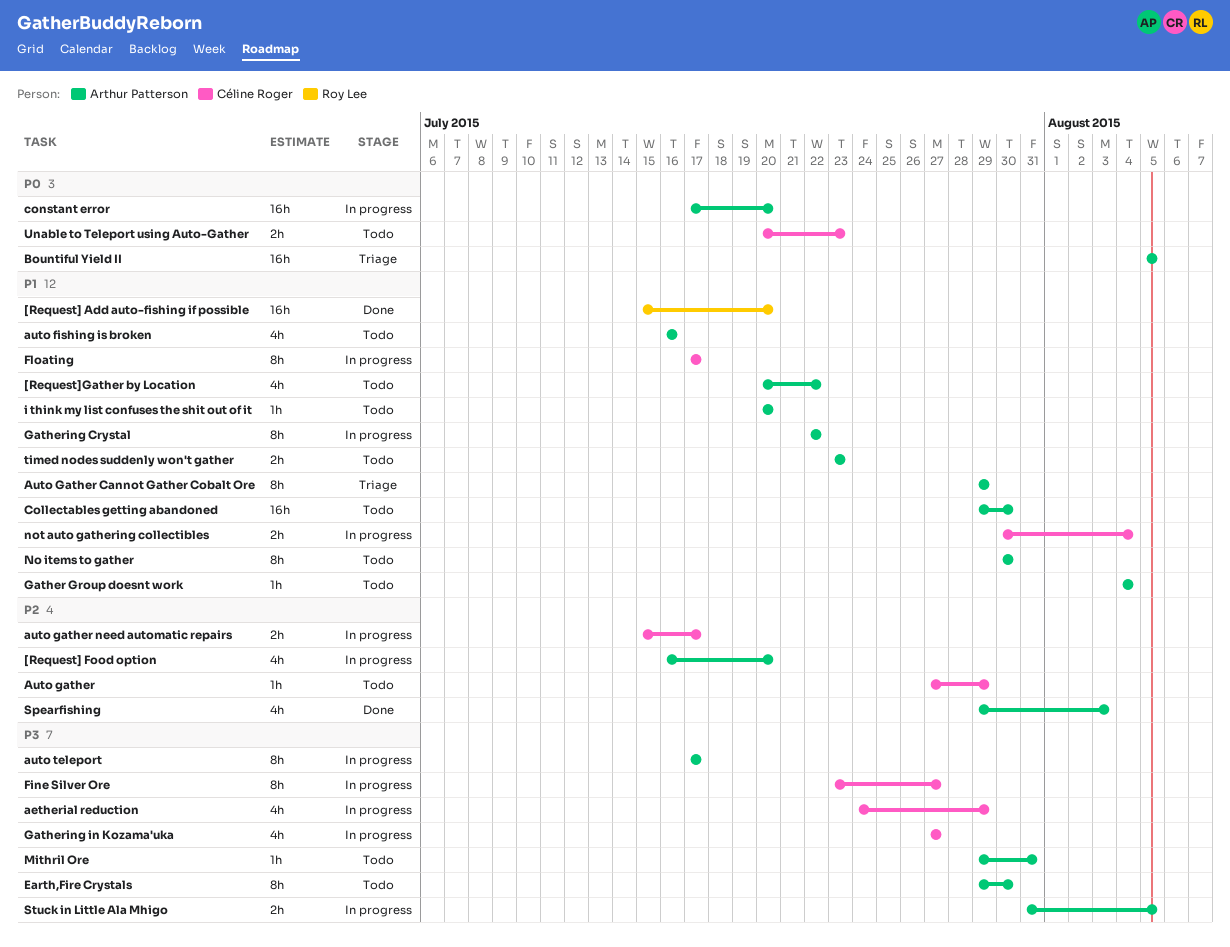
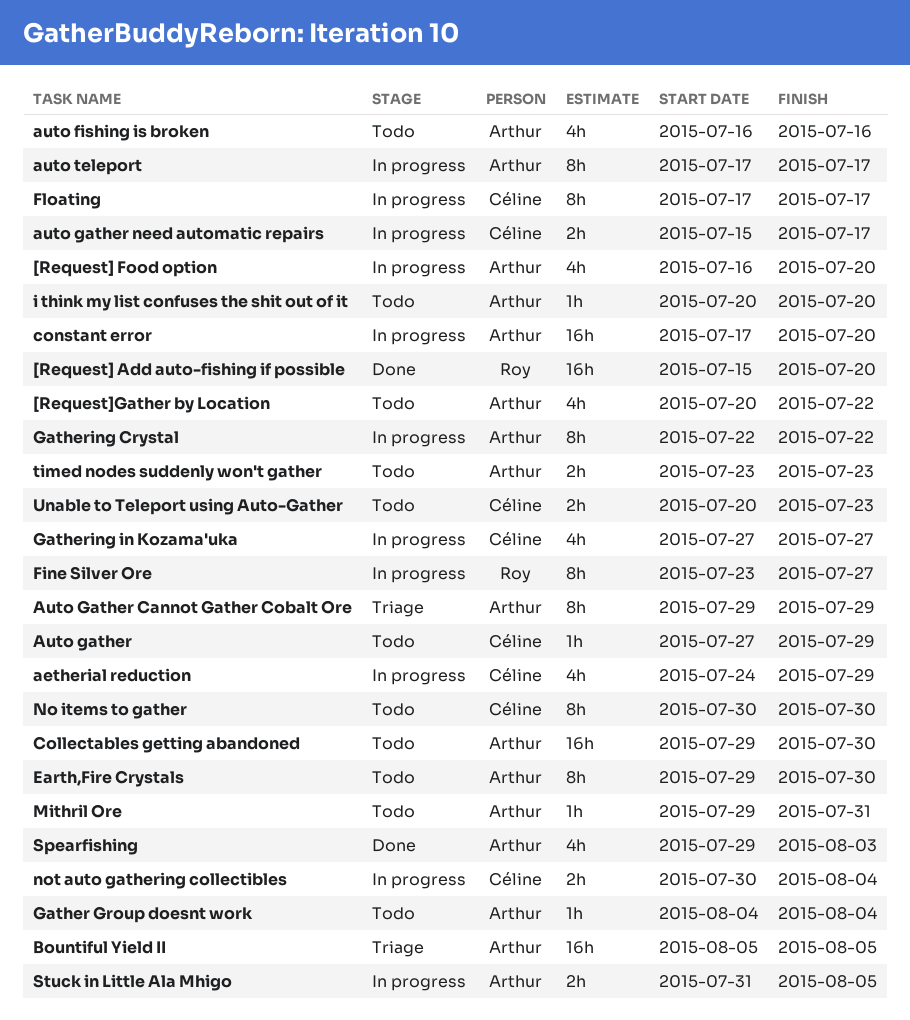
Fine Silver Ore, owner: Céline Roger -> Roy Lee
No items to gather, owner: Arthur Patterson -> Céline Roger

